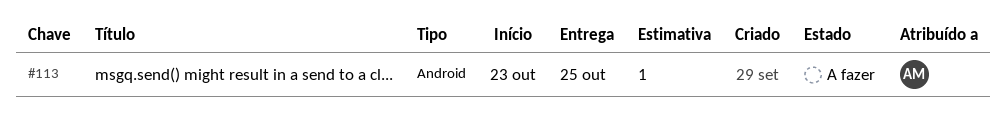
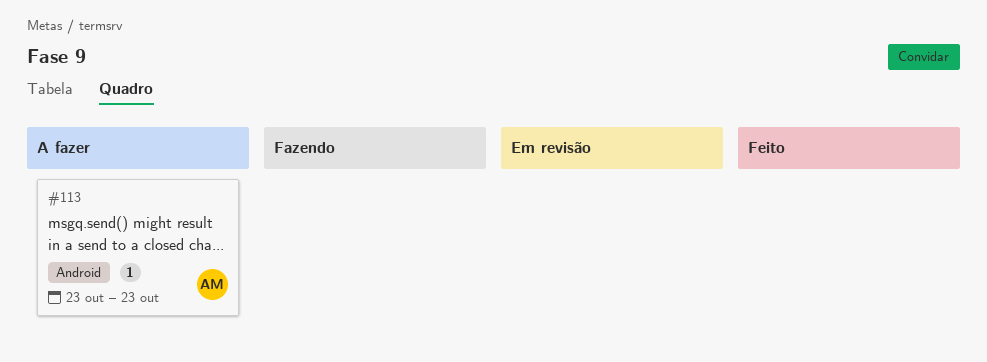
#113, due: Oct 25 -> Oct 23

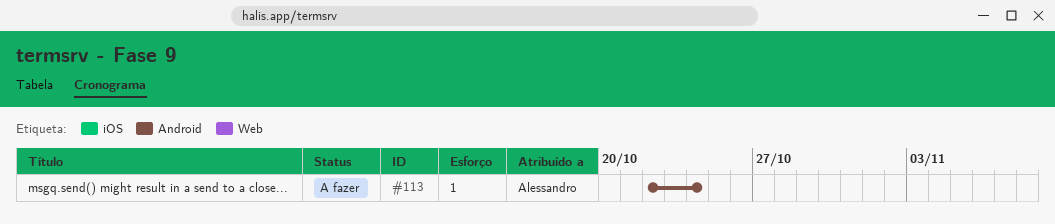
#113, start: Oct 23 -> Oct 22
#113, due: Oct 23 -> Oct 24

